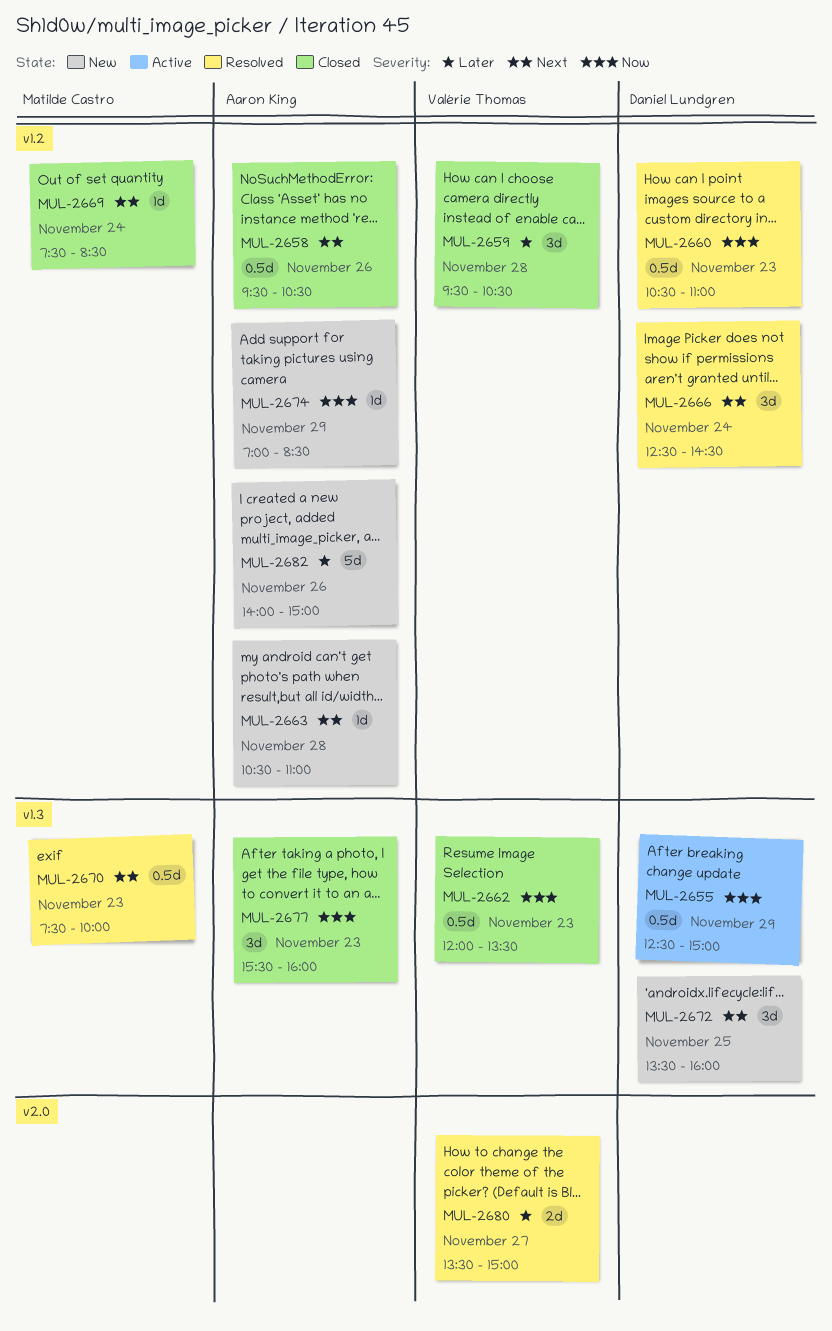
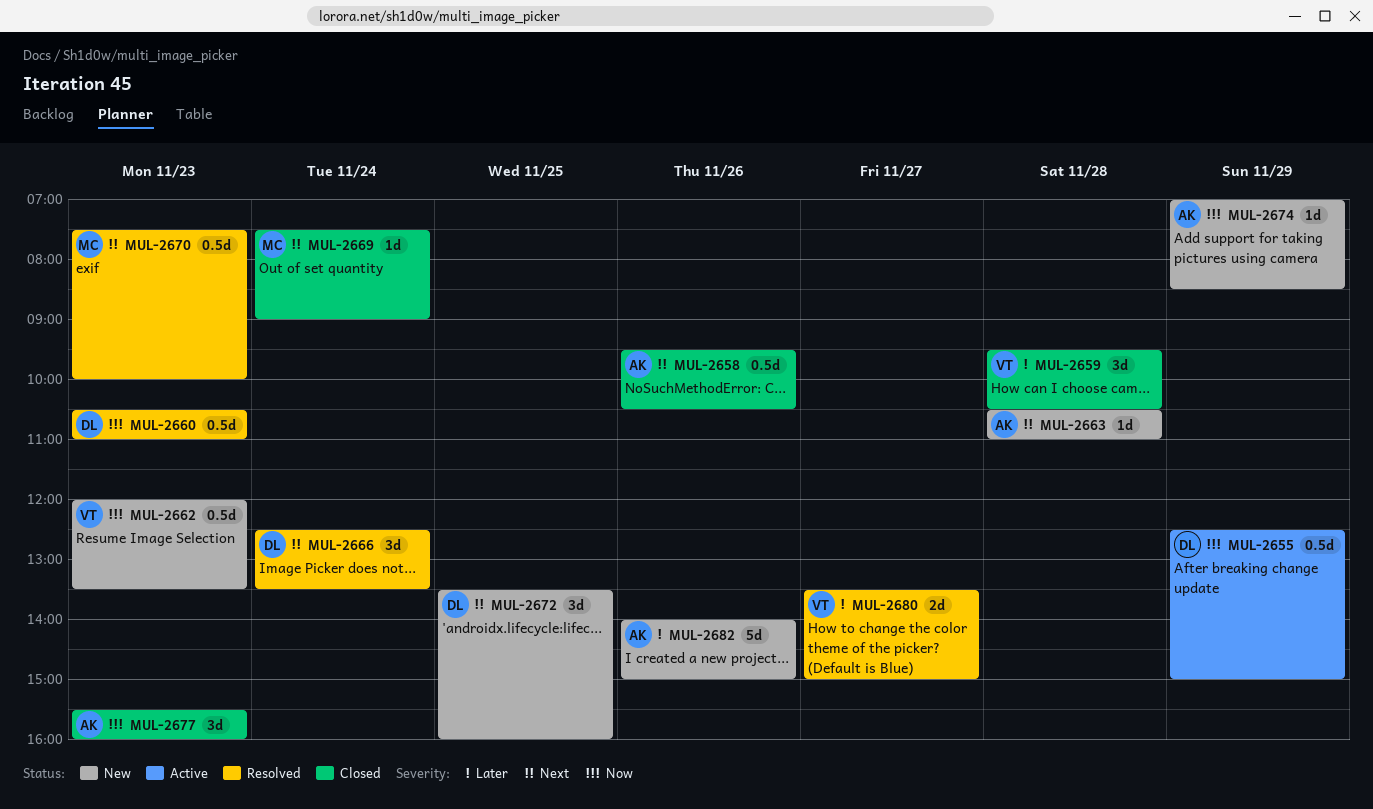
MUL-2662, status: Closed -> New
MUL-2666, ends: 14:30 -> 13:30
MUL-2669, ends: 08:30 -> 09:00

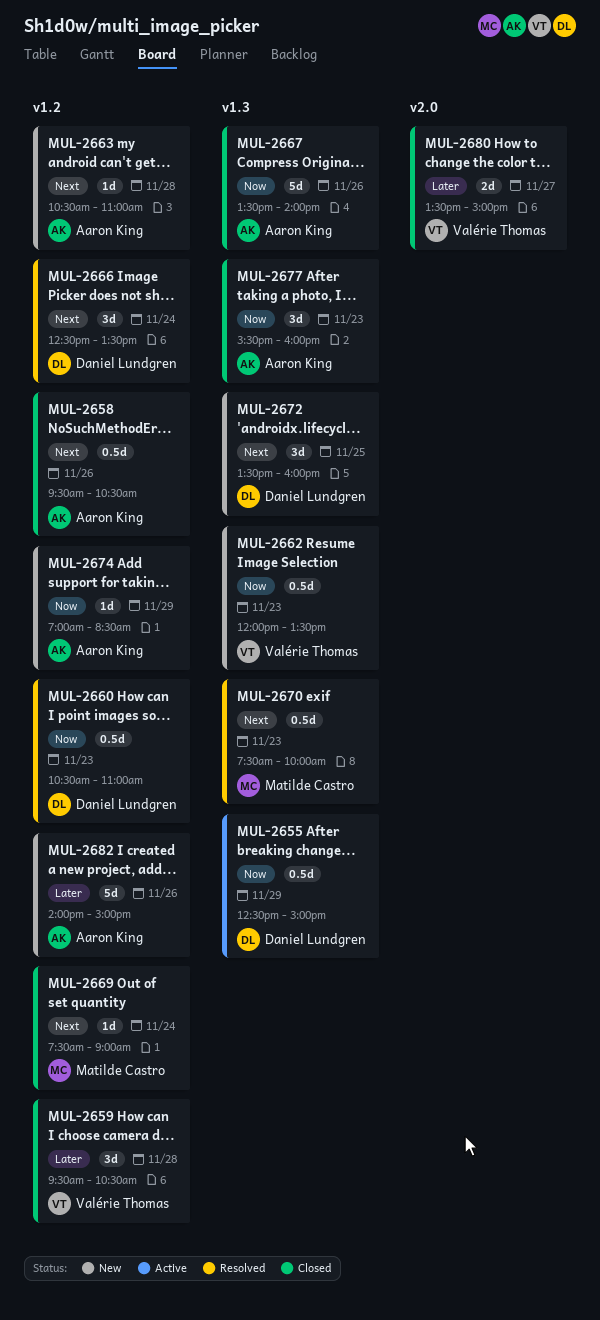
MUL-2667: none -> present
MUL-2680, status: Resolved -> Closed

